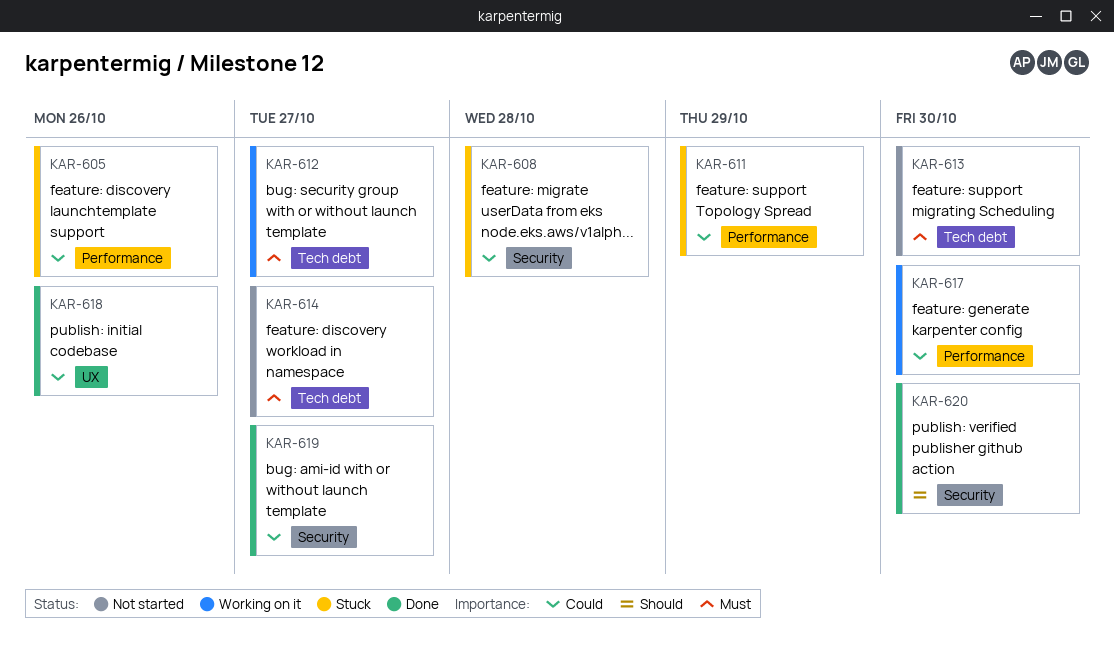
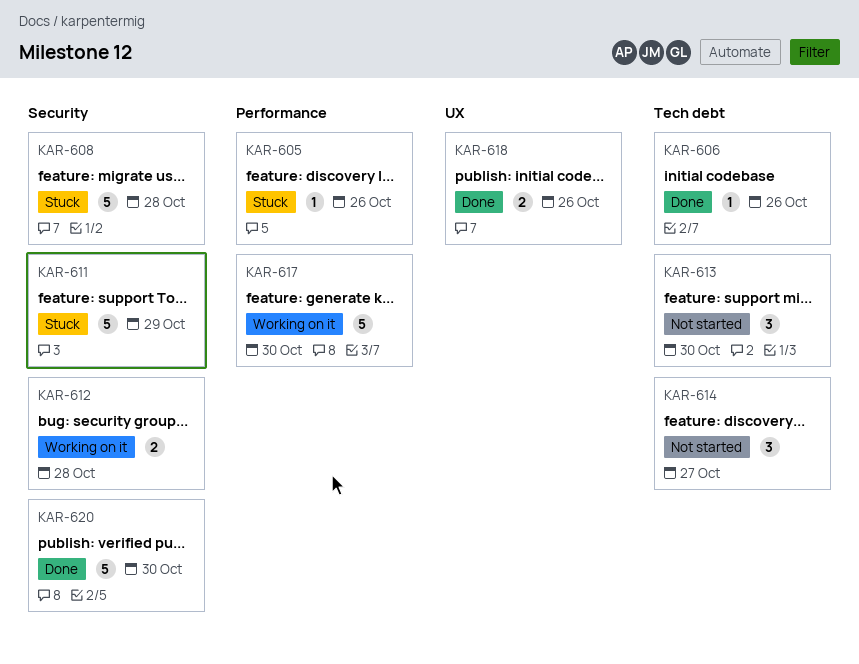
KAR-606: none -> present
KAR-611, label: Performance -> Security
KAR-612, label: Tech debt -> Security
KAR-612, due: Oct 27 -> Oct 28
KAR-619: present -> none

